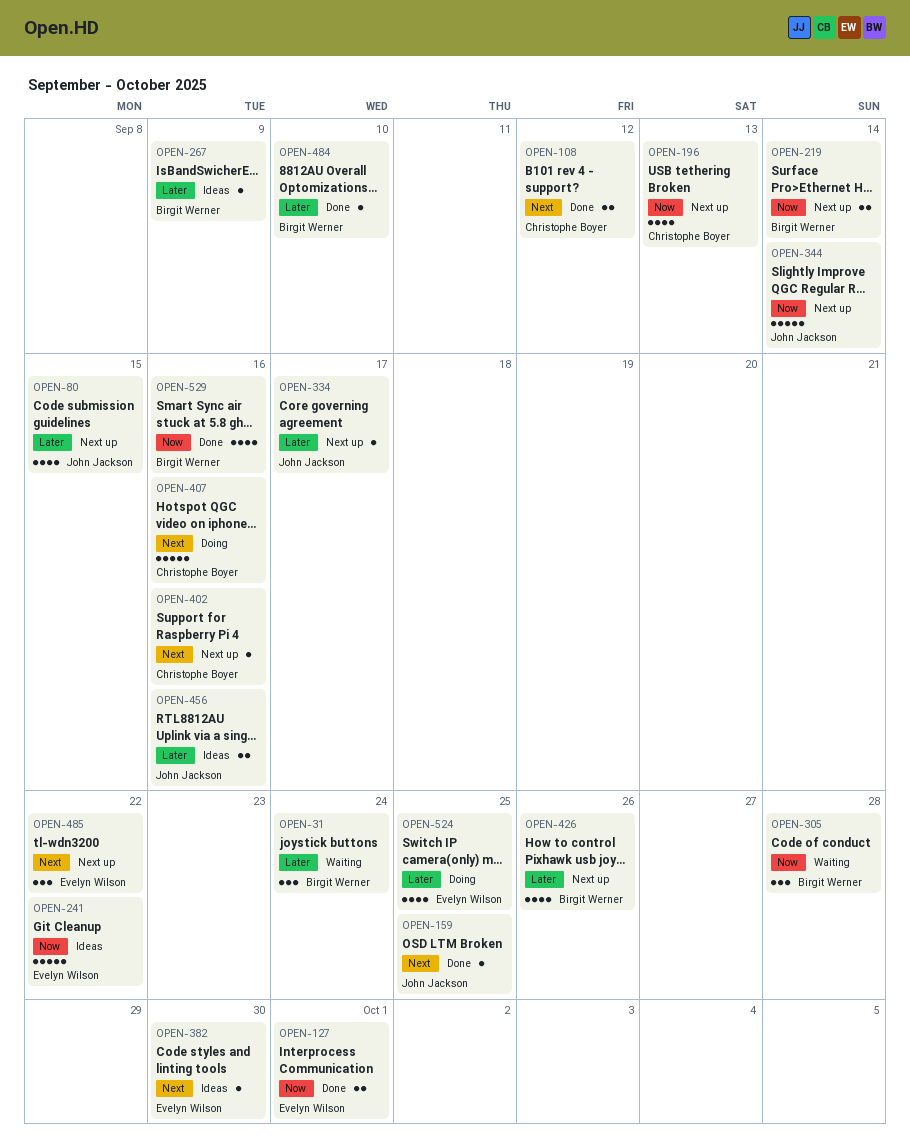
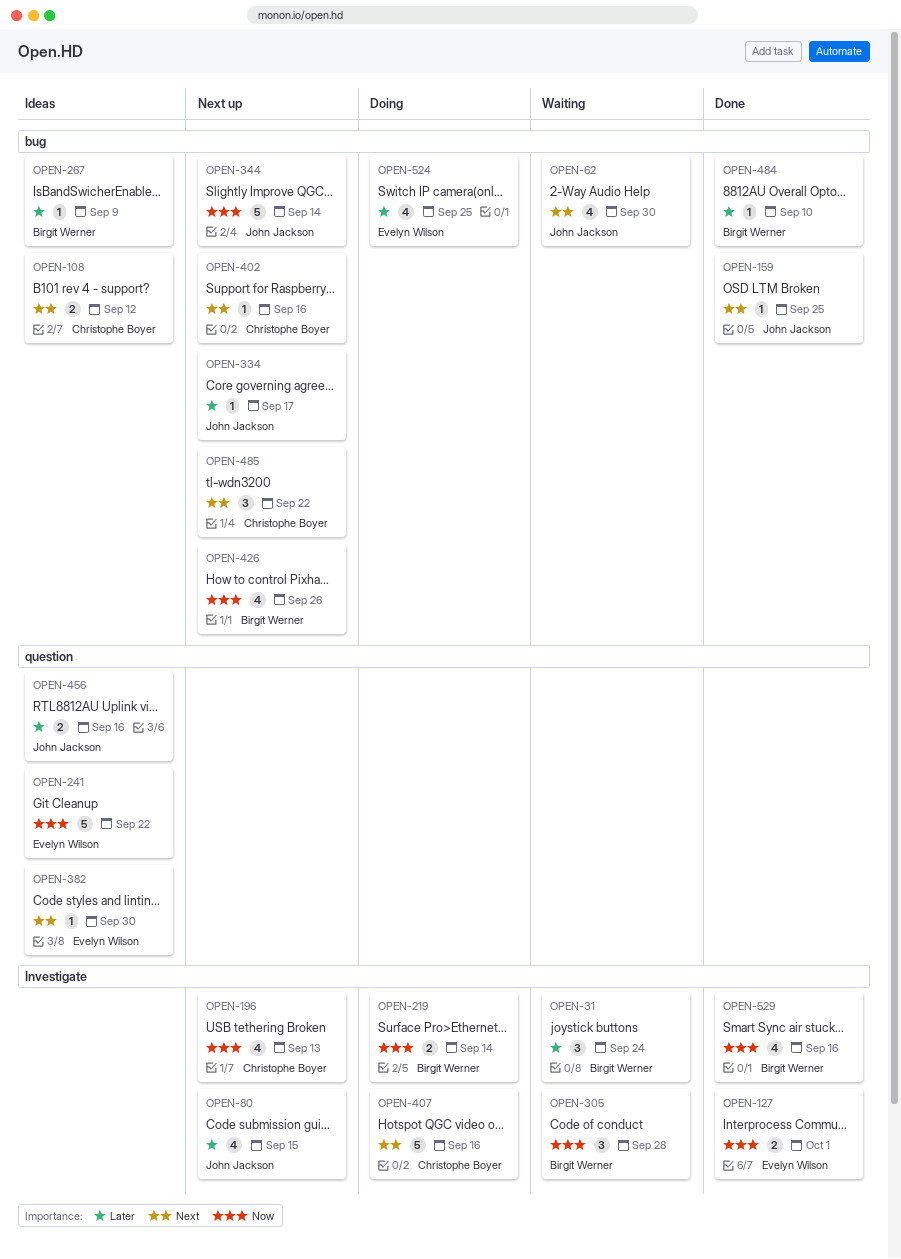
OPEN-62: none -> present
OPEN-108, status: Done -> Ideas
OPEN-219, status: Next up -> Doing
OPEN-426, priority: Later -> Now
OPEN-485, owner: Evelyn Wilson -> Christophe Boyer

